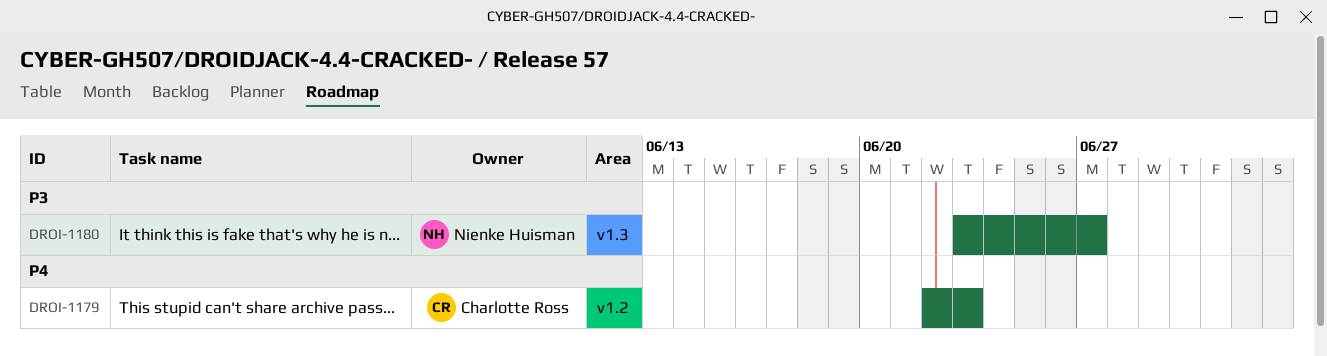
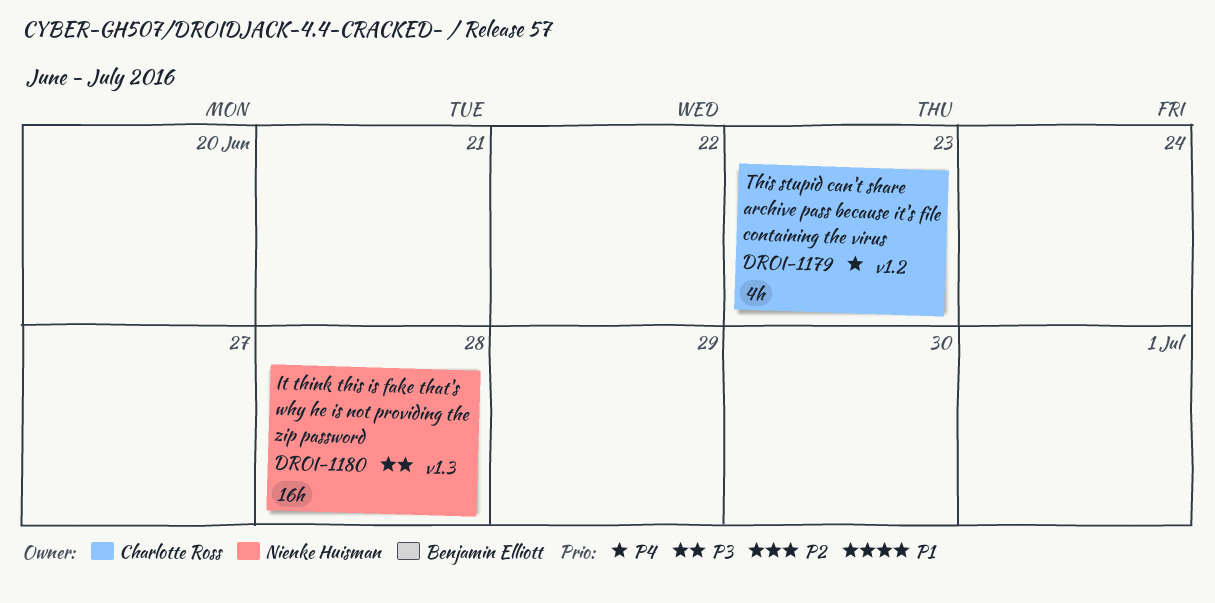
DROI-1180, due: Jun 27 -> Jun 28

